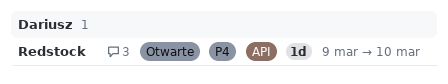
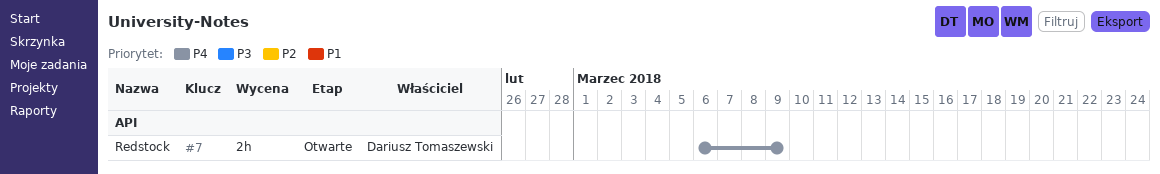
Redstock, estimate: 1d -> 2h
Redstock, start: Mar 9 -> Mar 6
Redstock, due: Mar 10 -> Mar 9

